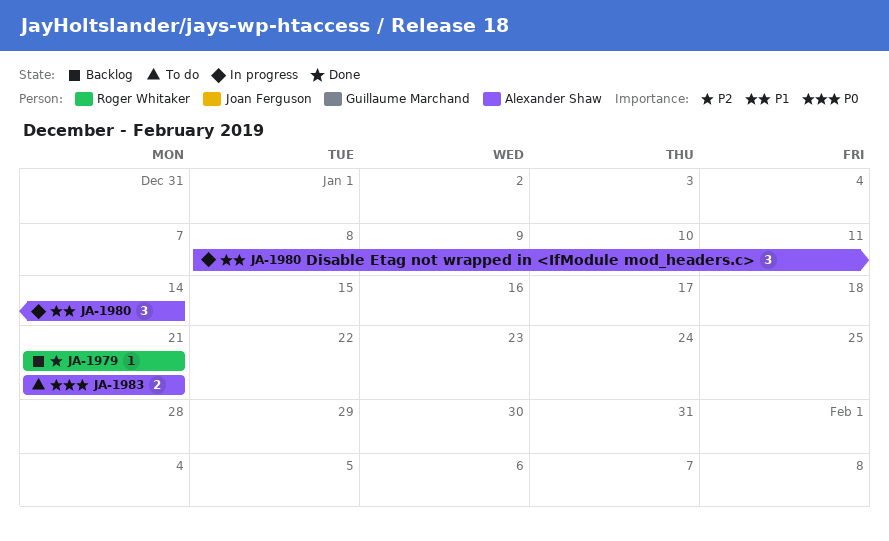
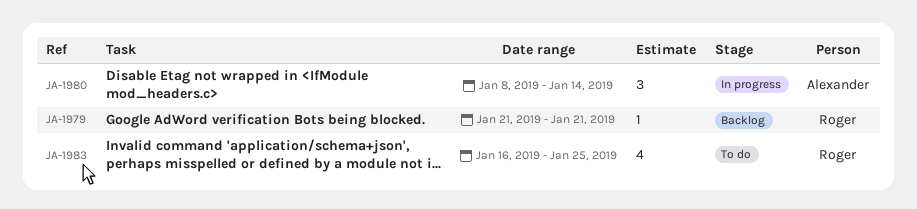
JA-1983, owner: Alexander Shaw -> Roger Whitaker
JA-1983, estimate: 2 -> 4
JA-1983, start: Jan 21 -> Jan 16
JA-1983, due: Jan 21 -> Jan 25

